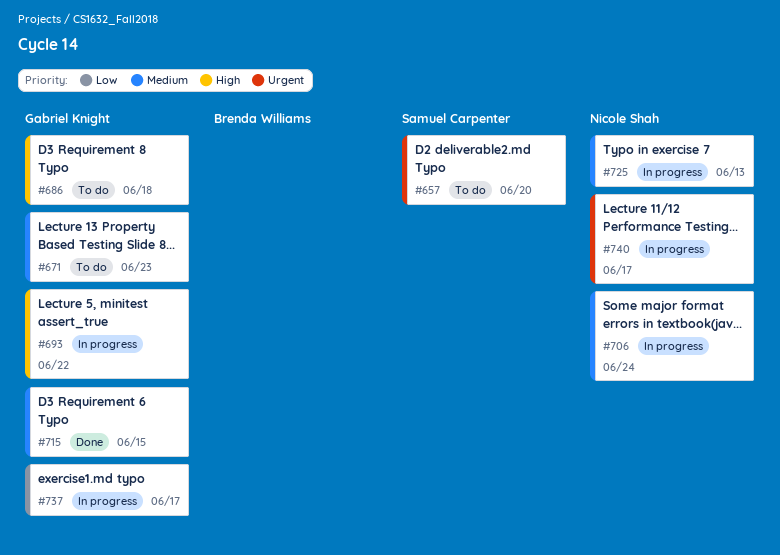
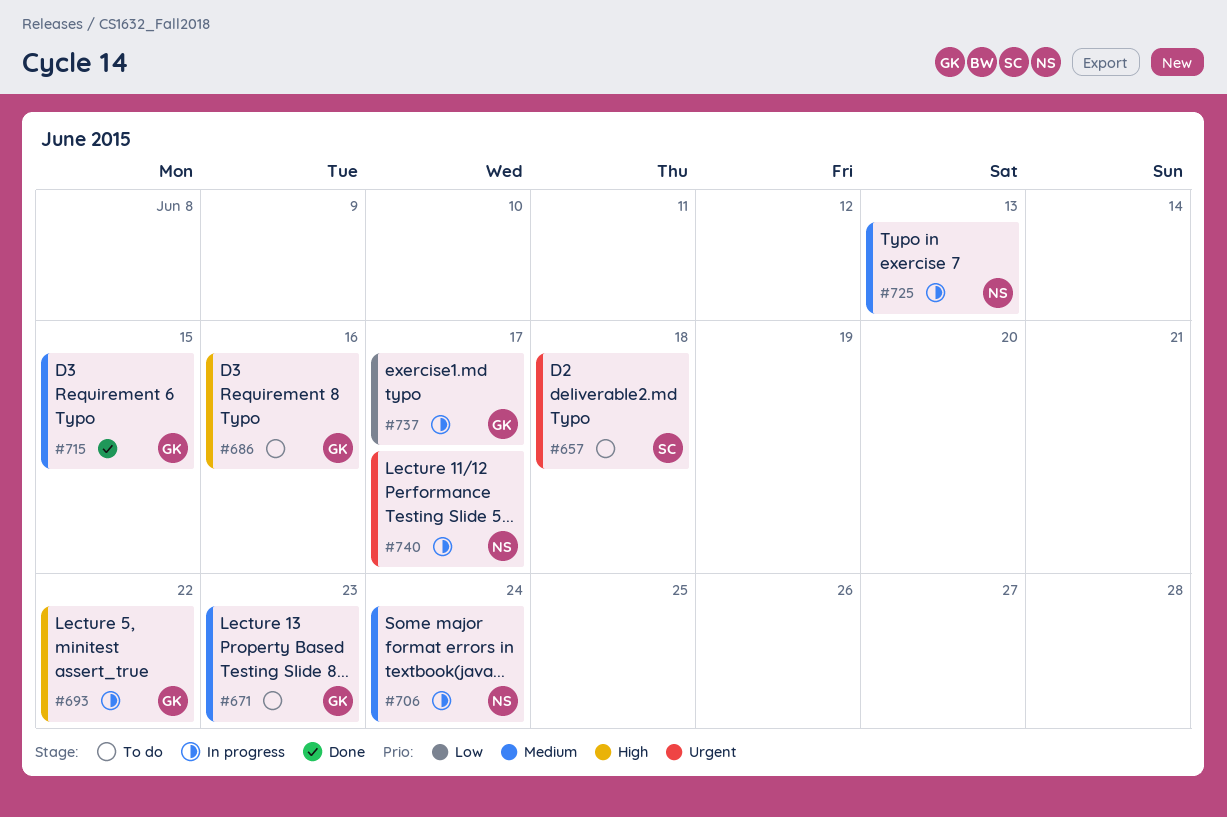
#657, due: Jun 20 -> Jun 18
#686, due: Jun 18 -> Jun 16

